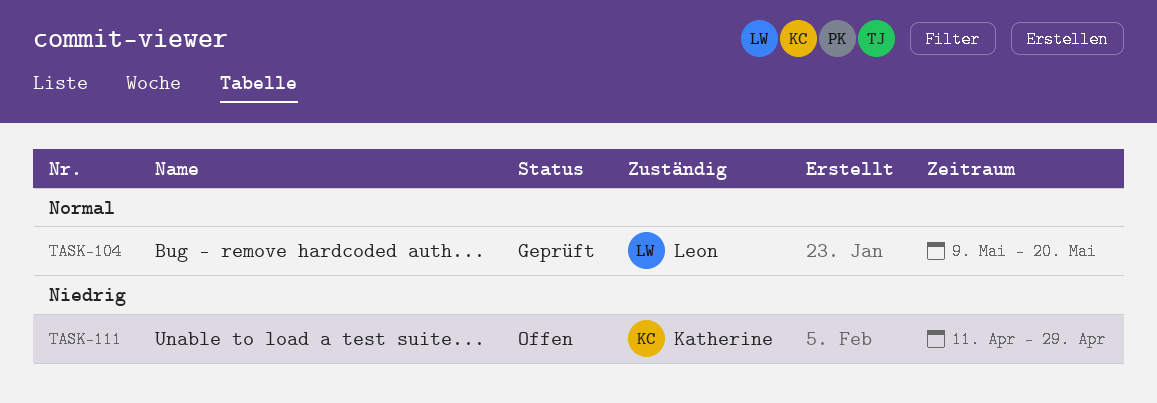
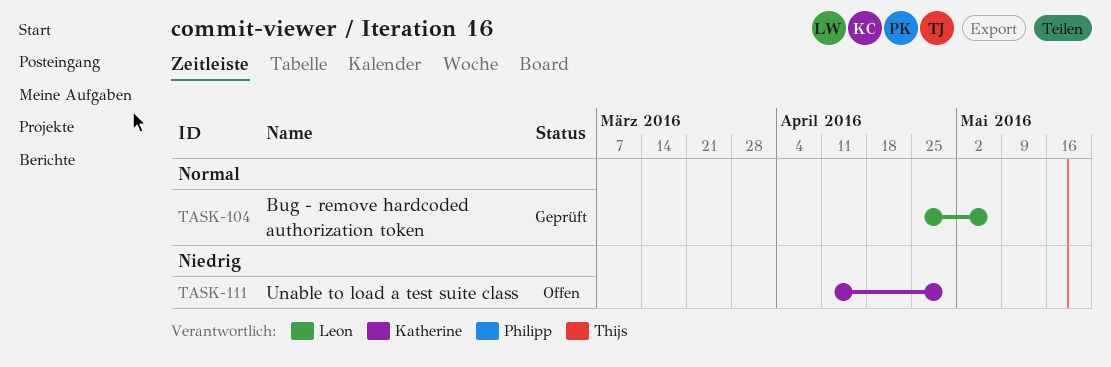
TASK-104, start: May 9 -> Apr 25
TASK-104, due: May 20 -> May 6

